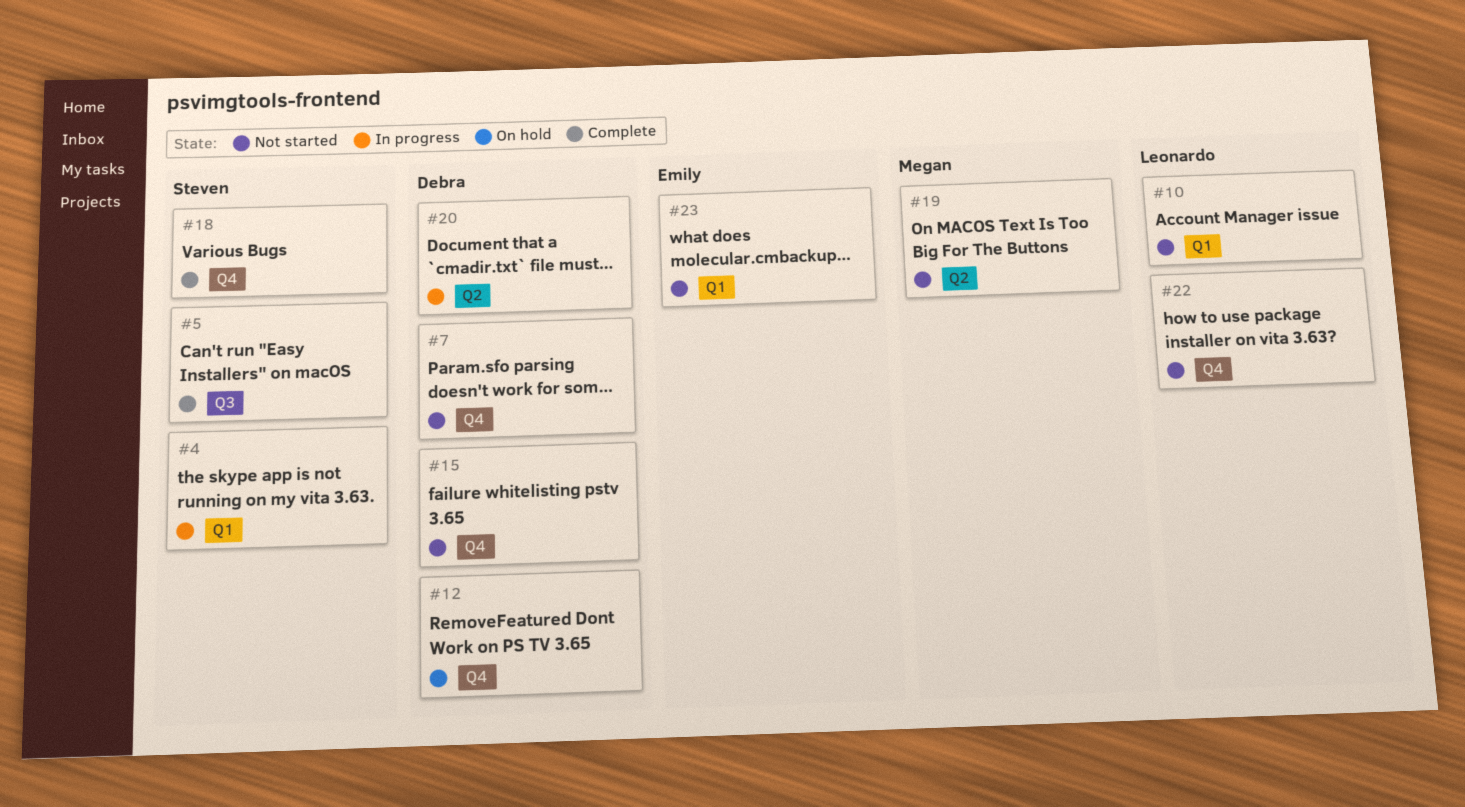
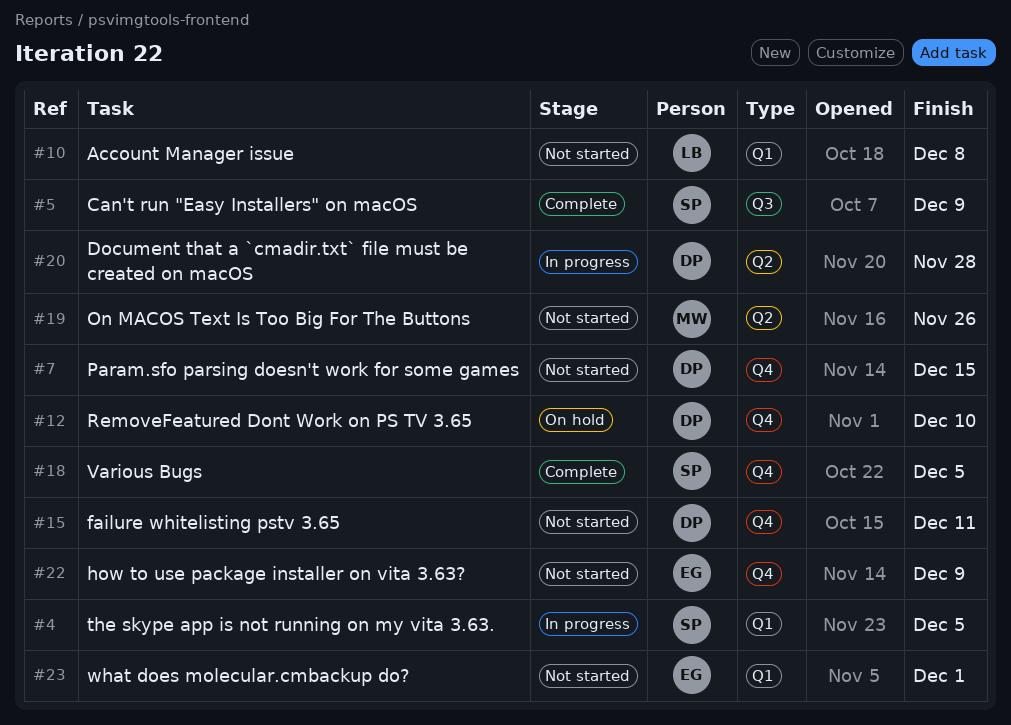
#22, owner: Leonardo -> Emily

